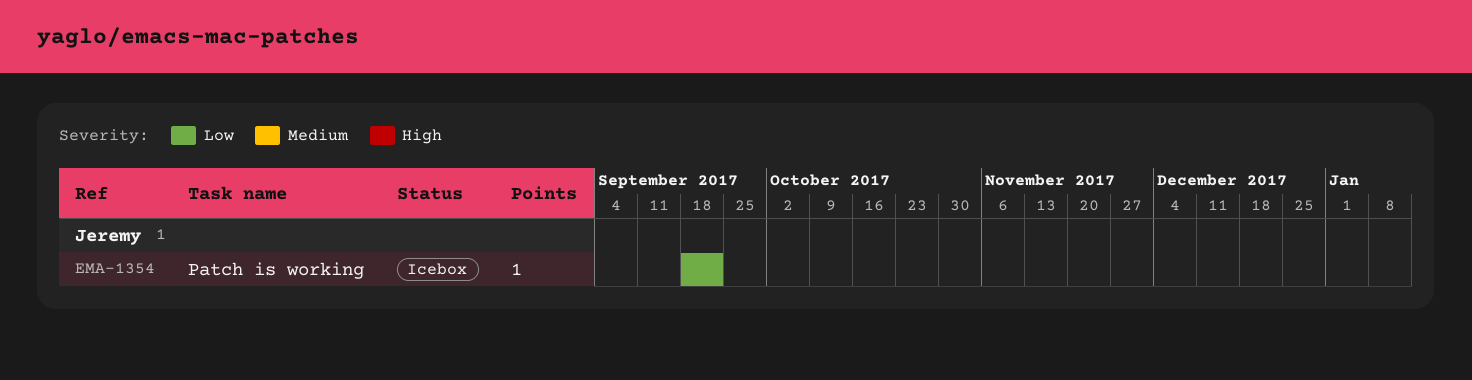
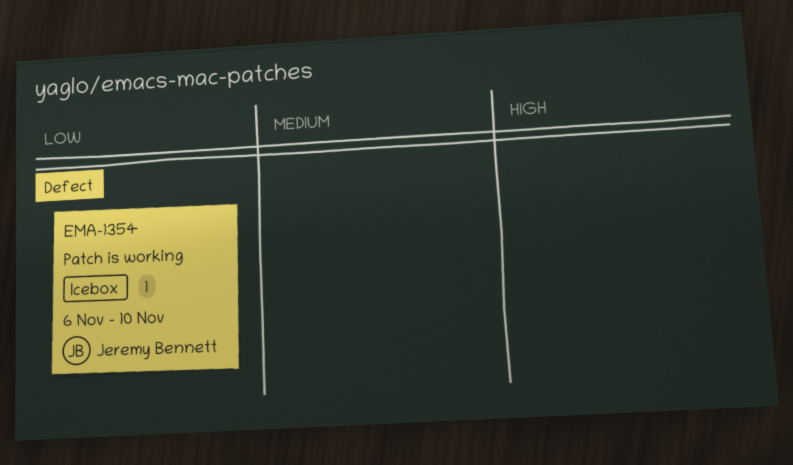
EMA-1354, start: Sep 18 -> Nov 6
EMA-1354, due: Sep 22 -> Nov 10

